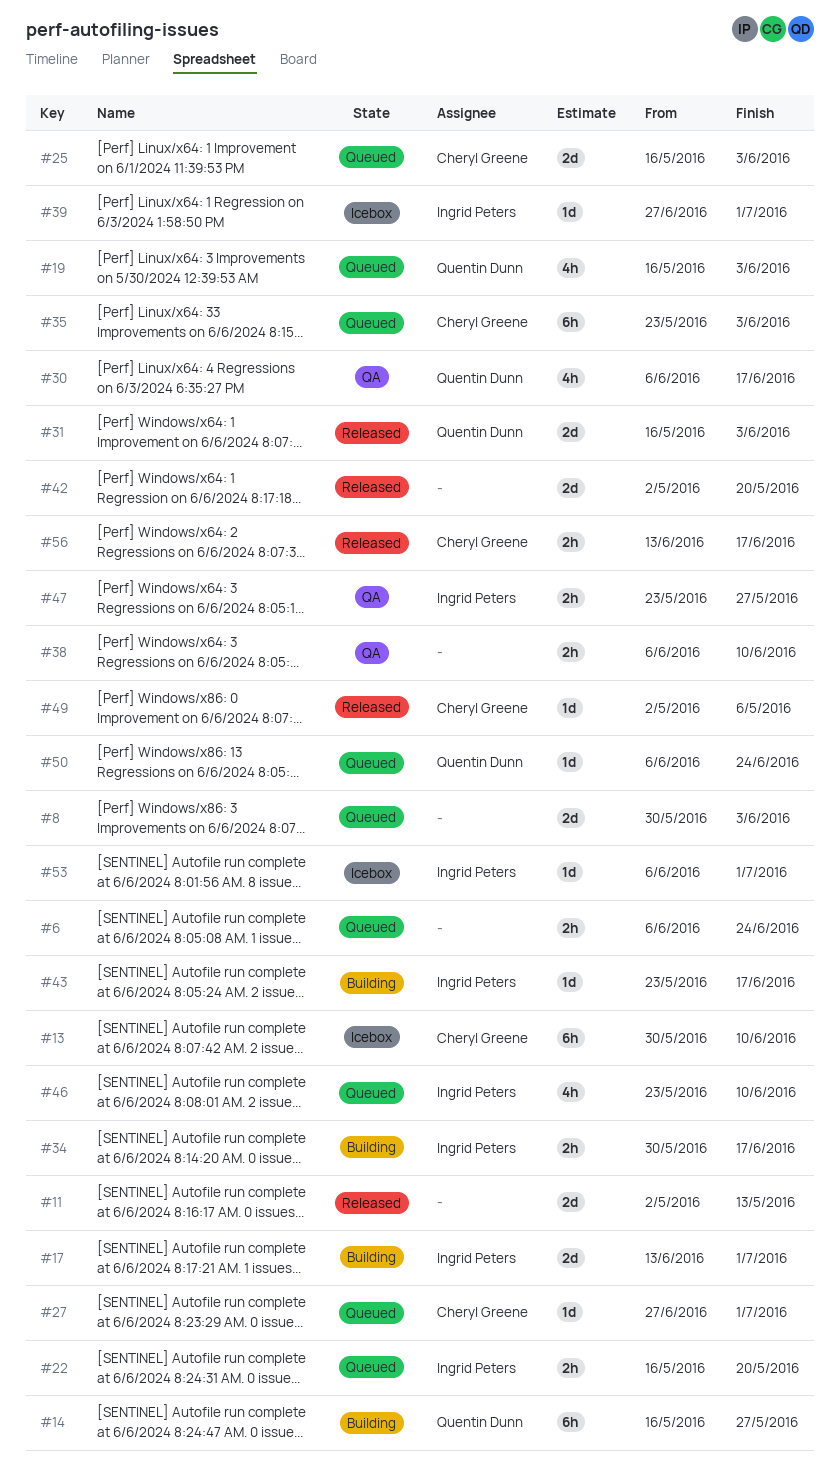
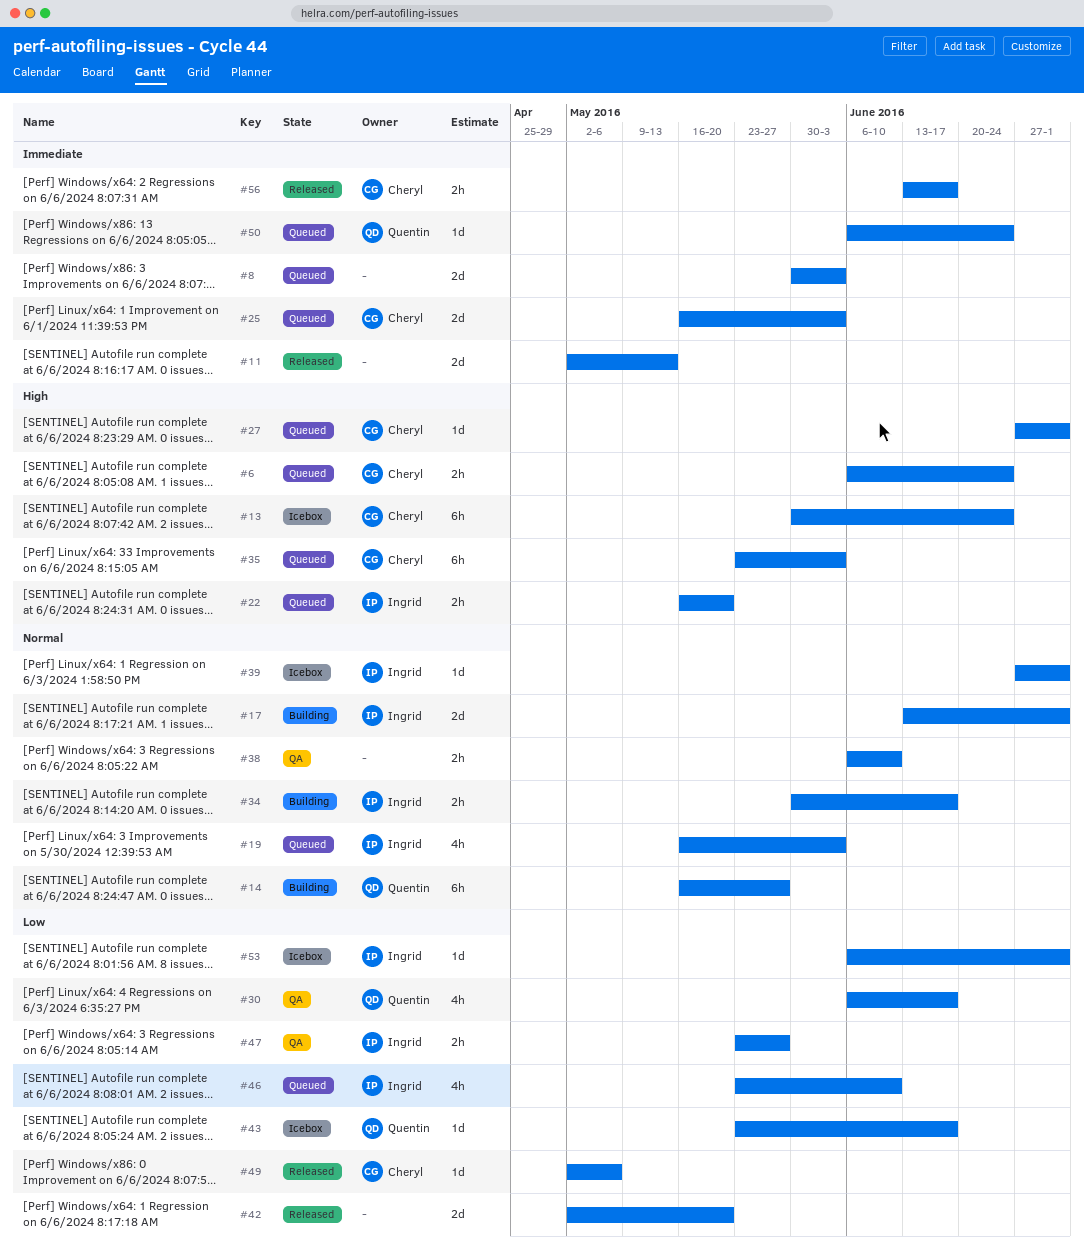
#6, owner: none -> Cheryl Greene
#13, due: Jun 10 -> Jun 24
#19, owner: Quentin Dunn -> Ingrid Peters
#31: present -> none
#43, status: Building -> Icebox
#43, owner: Ingrid Peters -> Quentin Dunn

